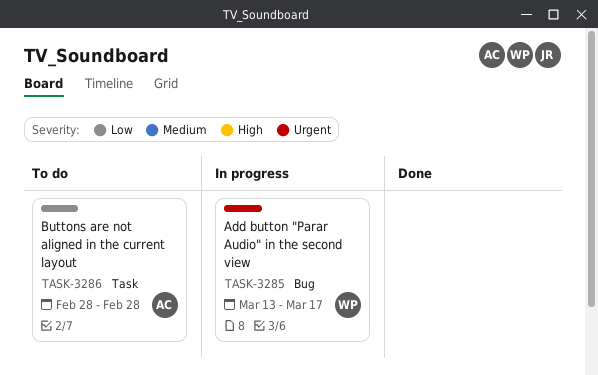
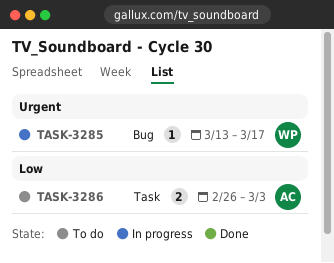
TASK-3286, start: Feb 28 -> Feb 26
TASK-3286, due: Feb 28 -> Mar 3

